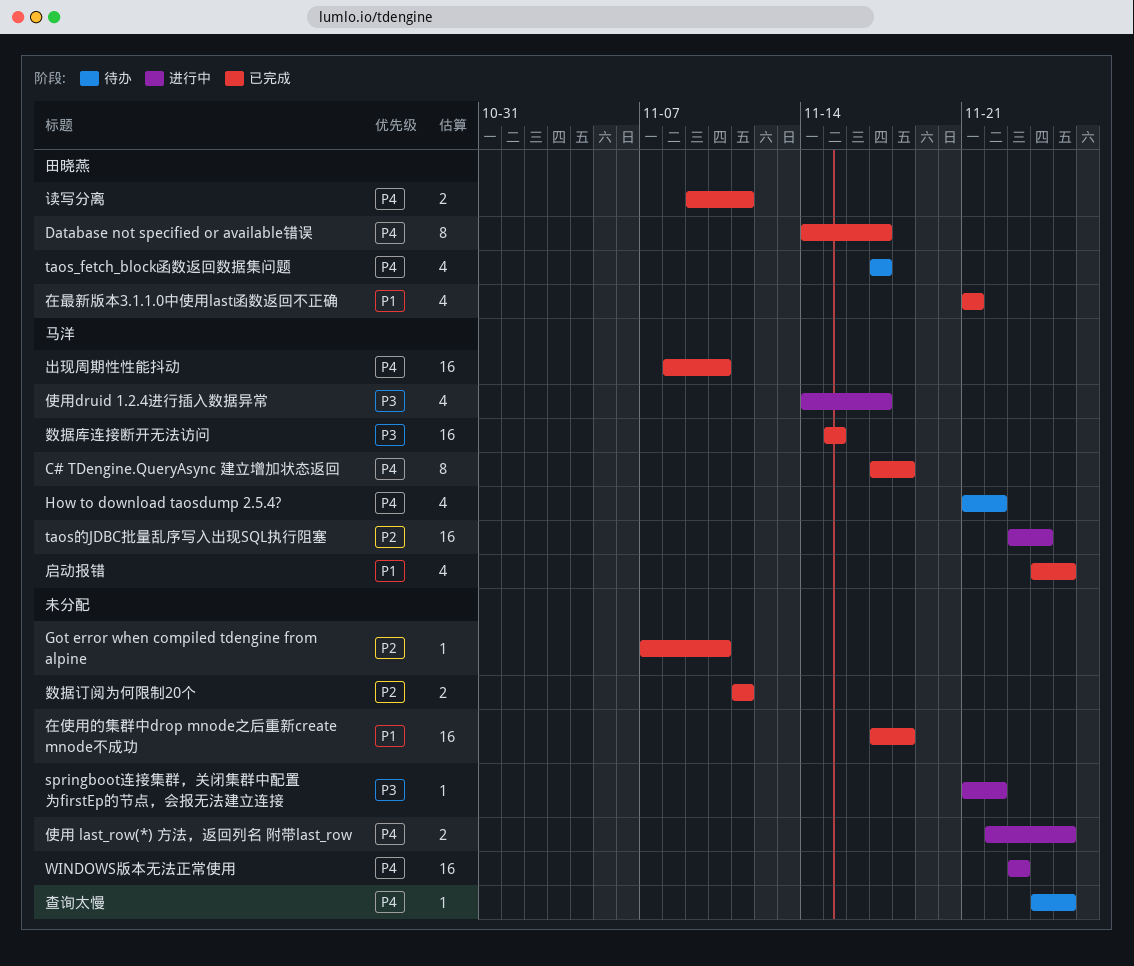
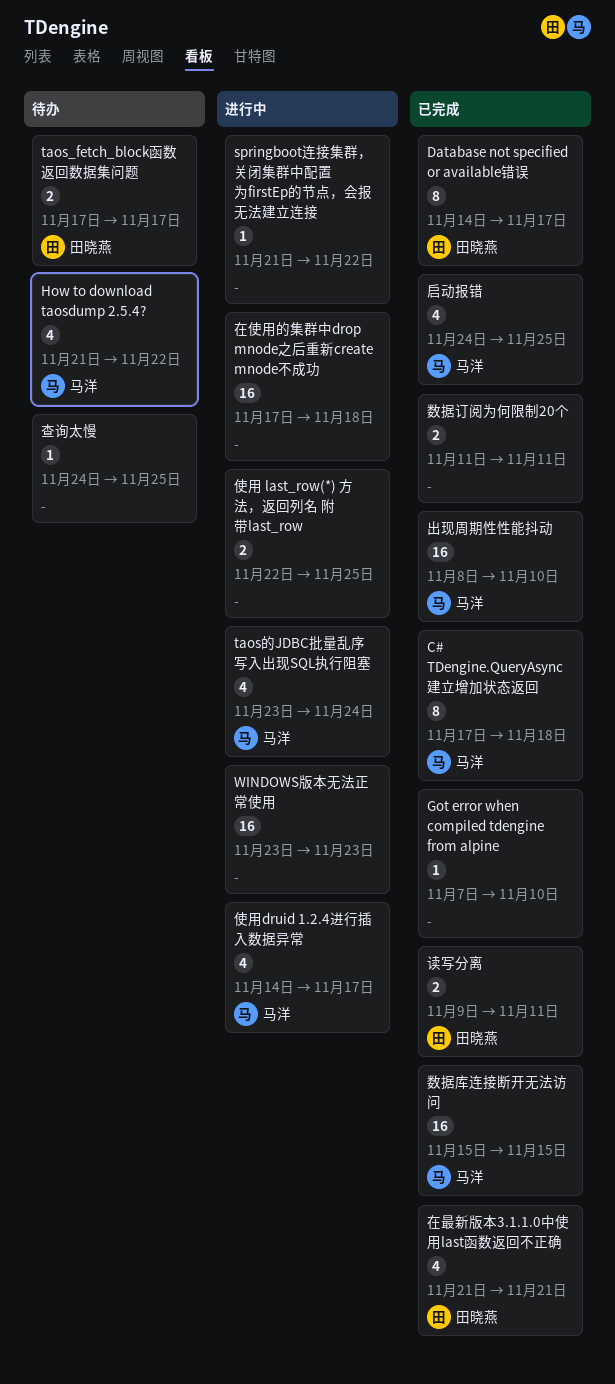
taos_fetch_block函数返回数据集问题, estimate: 4 -> 2
taos的JDBC批量乱序写入出现SQL执行阻塞, estimate: 16 -> 4
在使用的集群中drop mnode之后重新create mnode不成功, status: 已完成 -> 进行中

